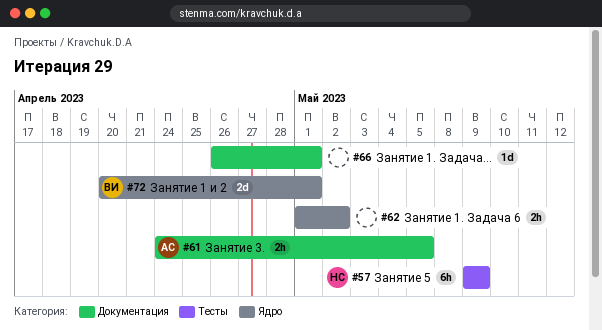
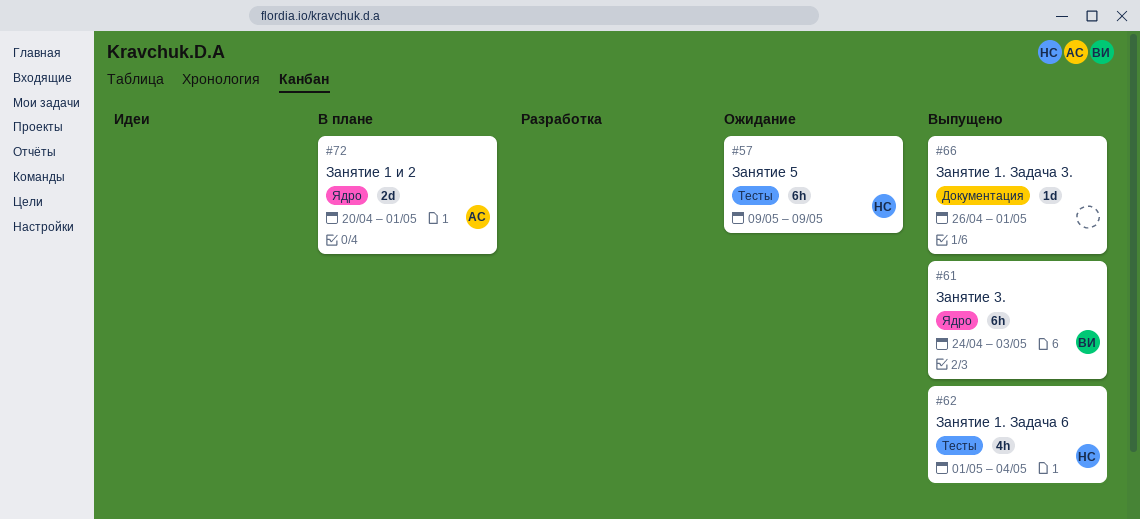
#61, owner: АС -> ВИ
#61, label: Документация -> Ядро
#61, estimate: 2h -> 6h
#61, due: May 5 -> May 3
#62, owner: none -> НС
#62, label: Ядро -> Тесты
#62, estimate: 2h -> 4h
#62, due: May 2 -> May 4
#72, owner: ВИ -> АС

